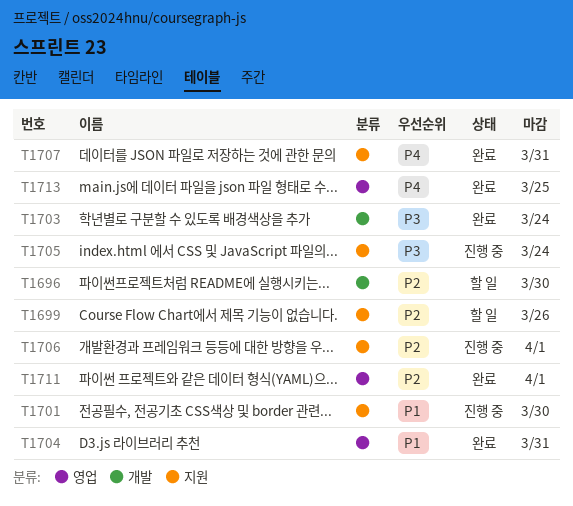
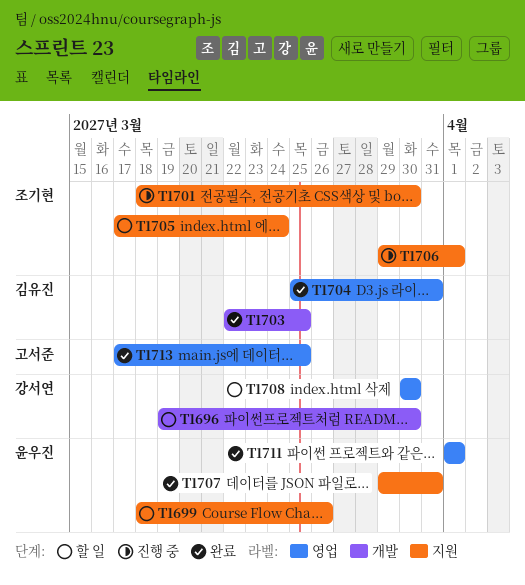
T1703, due: Mar 24 -> Mar 25
T1705, status: 진행 중 -> 할 일
T1708: none -> present

